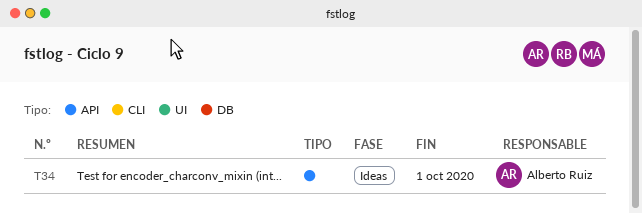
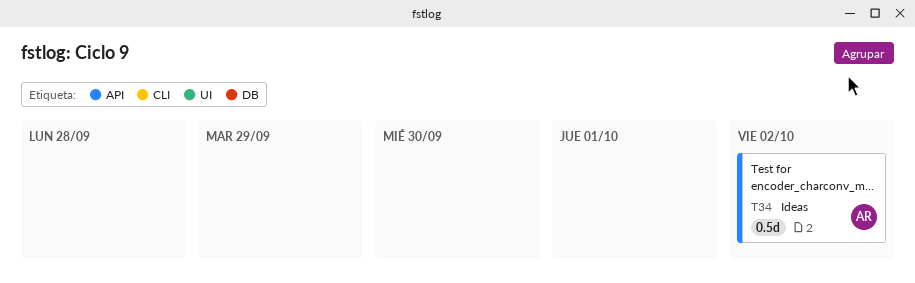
T34, due: Oct 1 -> Oct 2

